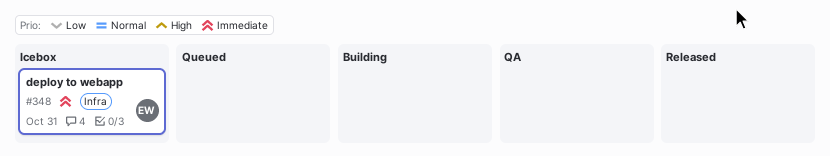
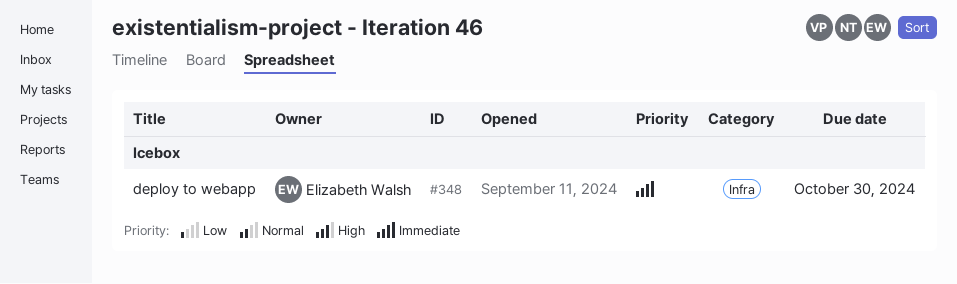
#348, due: Oct 31 -> Oct 30

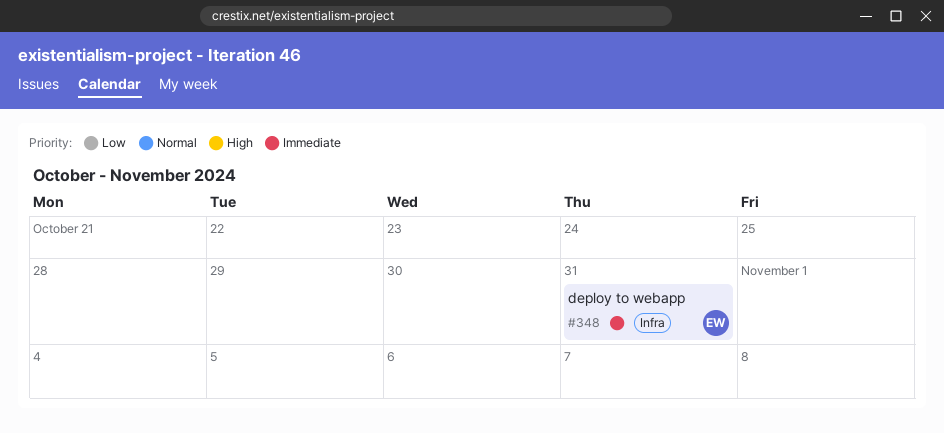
#348, due: Oct 30 -> Oct 31

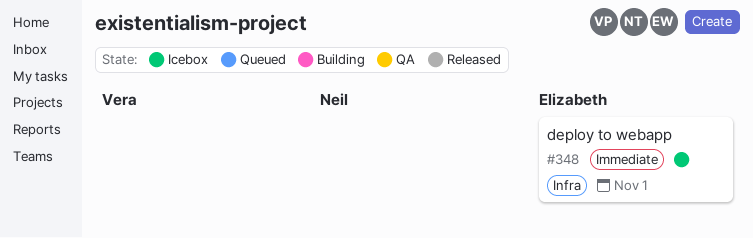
#348, due: Oct 31 -> Nov 1

